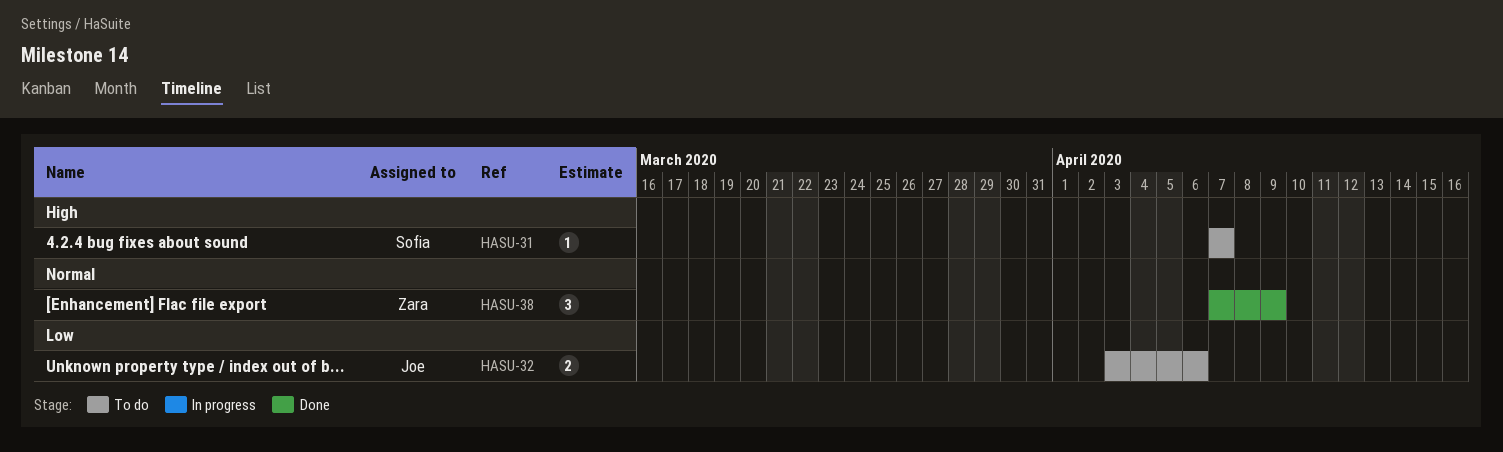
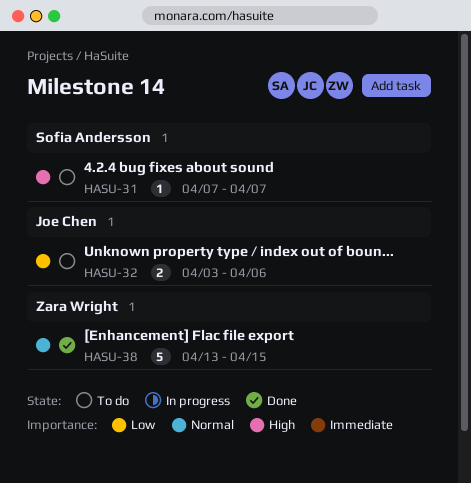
HASU-38, estimate: 3 -> 5
HASU-38, start: Apr 7 -> Apr 13
HASU-38, due: Apr 9 -> Apr 15

